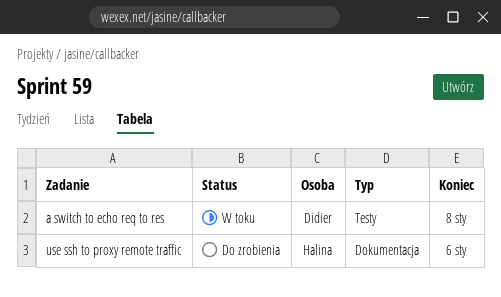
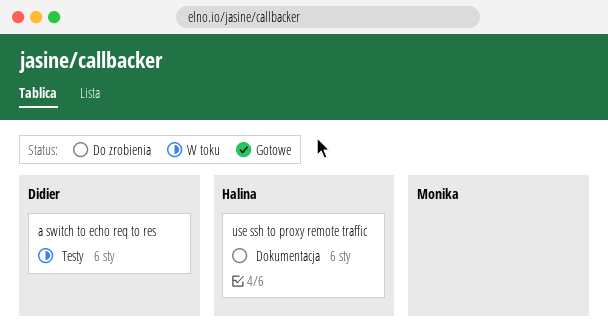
a switch to echo req to res, due: Jan 8 -> Jan 6

